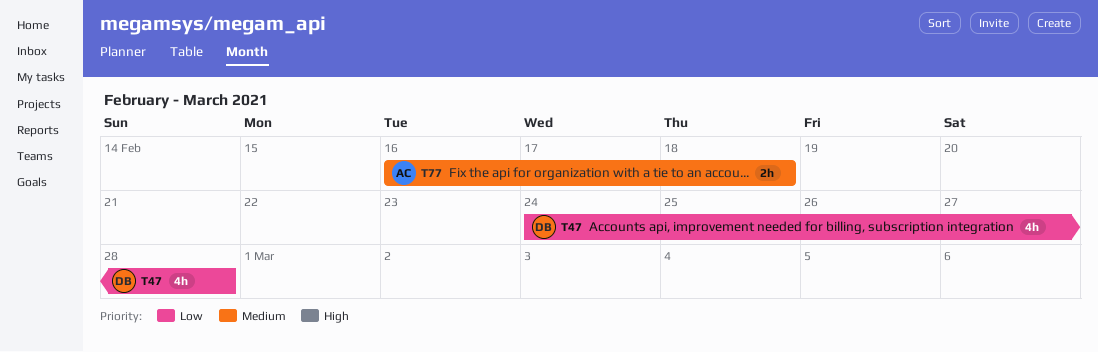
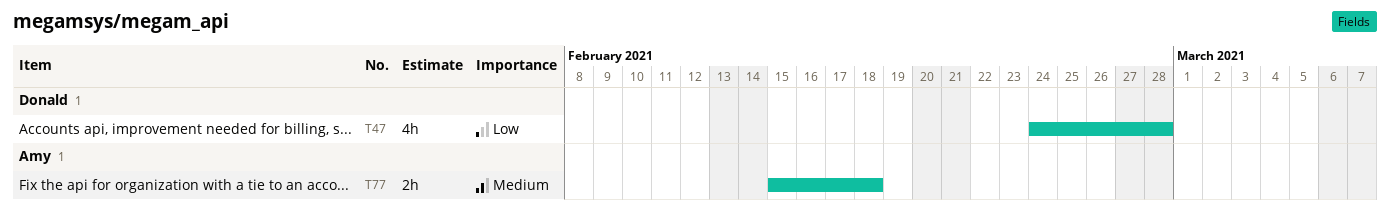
T77, start: Feb 16 -> Feb 15

